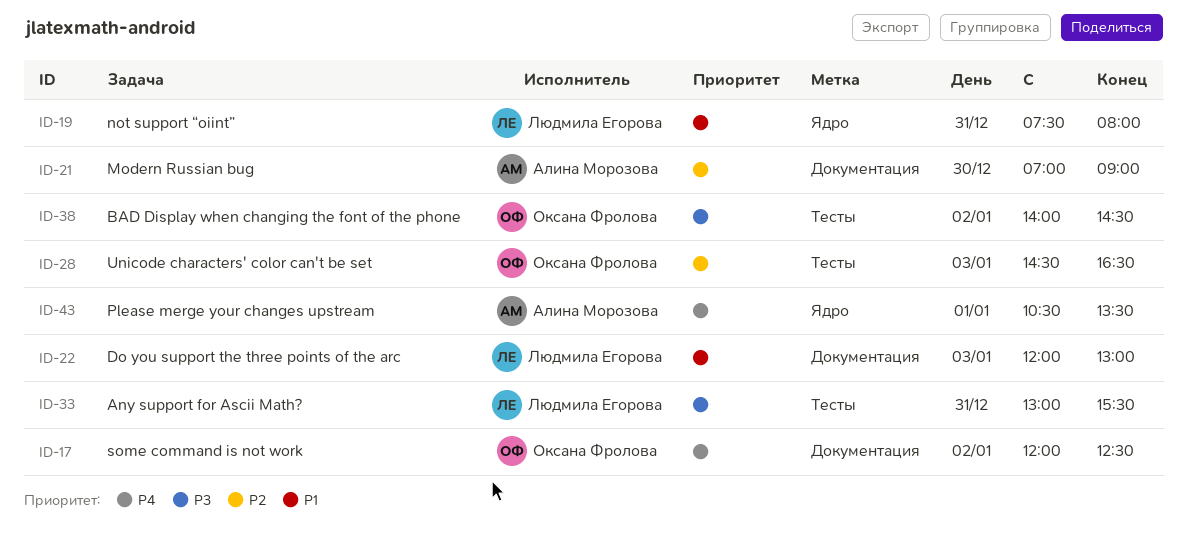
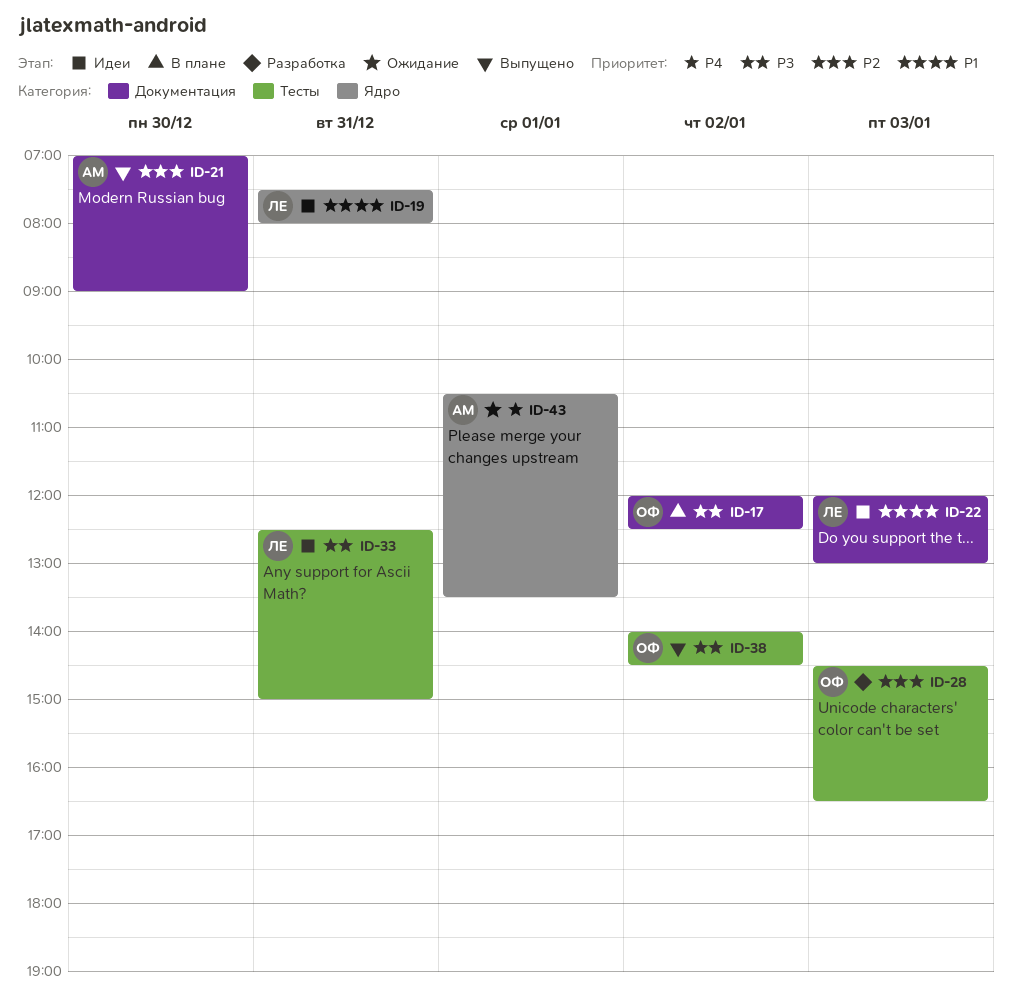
ID-17, priority: P4 -> P3
ID-33, begins: 13:00 -> 12:30
ID-33, ends: 15:30 -> 15:00

